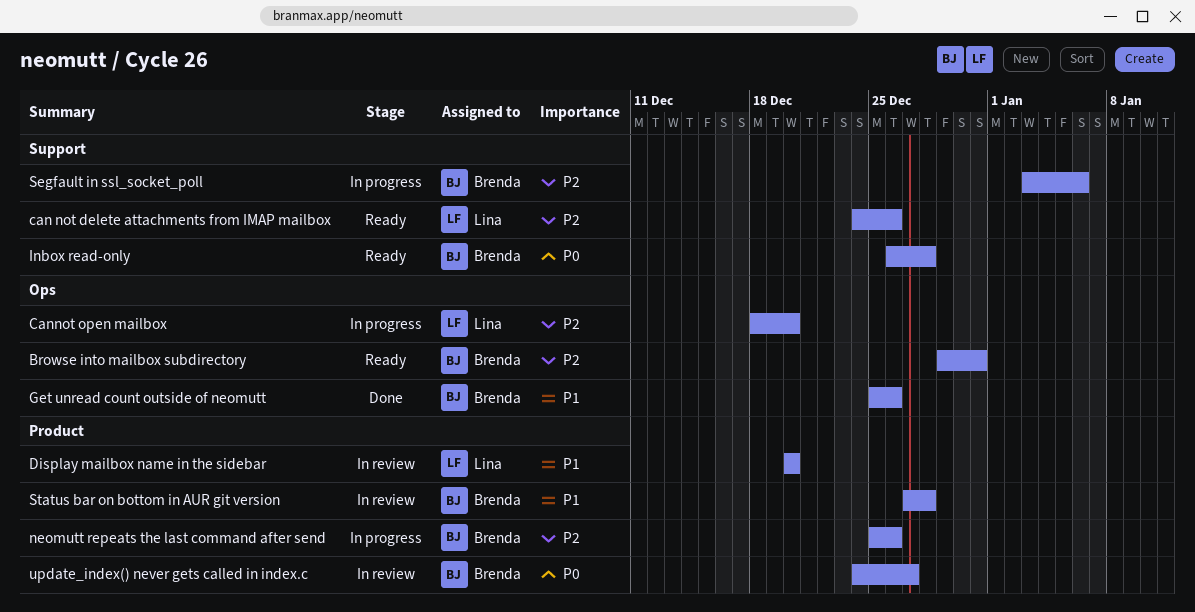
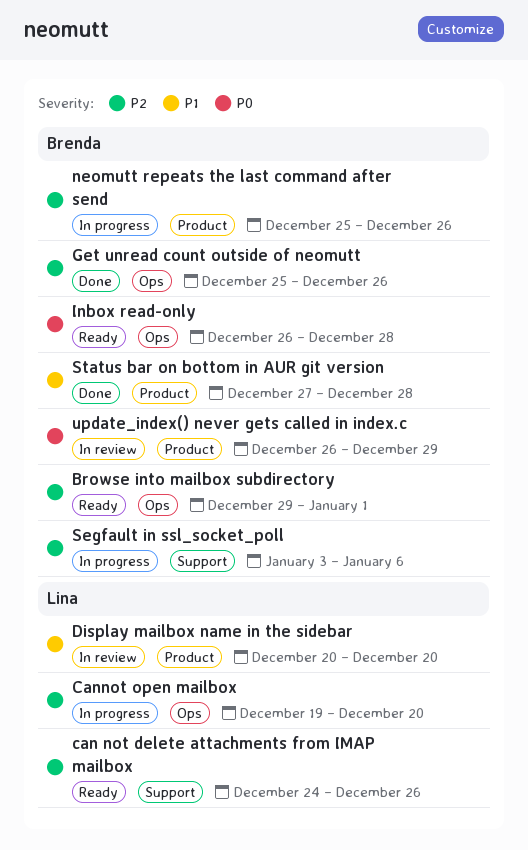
Browse into mailbox subdirectory, due: Dec 31 -> Jan 1
Cannot open mailbox, start: Dec 18 -> Dec 19
Get unread count outside of neomutt, priority: P1 -> P2
Inbox read-only, label: Support -> Ops
Status bar on bottom in AUR git version, status: In review -> Done
update_index() never gets called in index.c, start: Dec 24 -> Dec 26
update_index() never gets called in index.c, due: Dec 27 -> Dec 29

